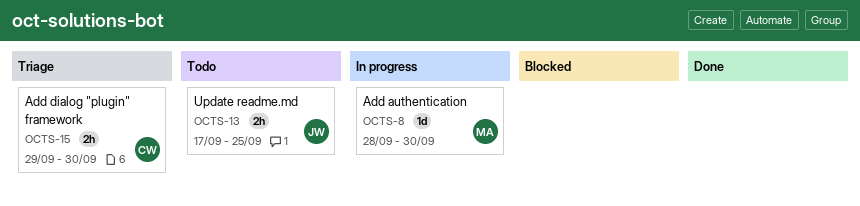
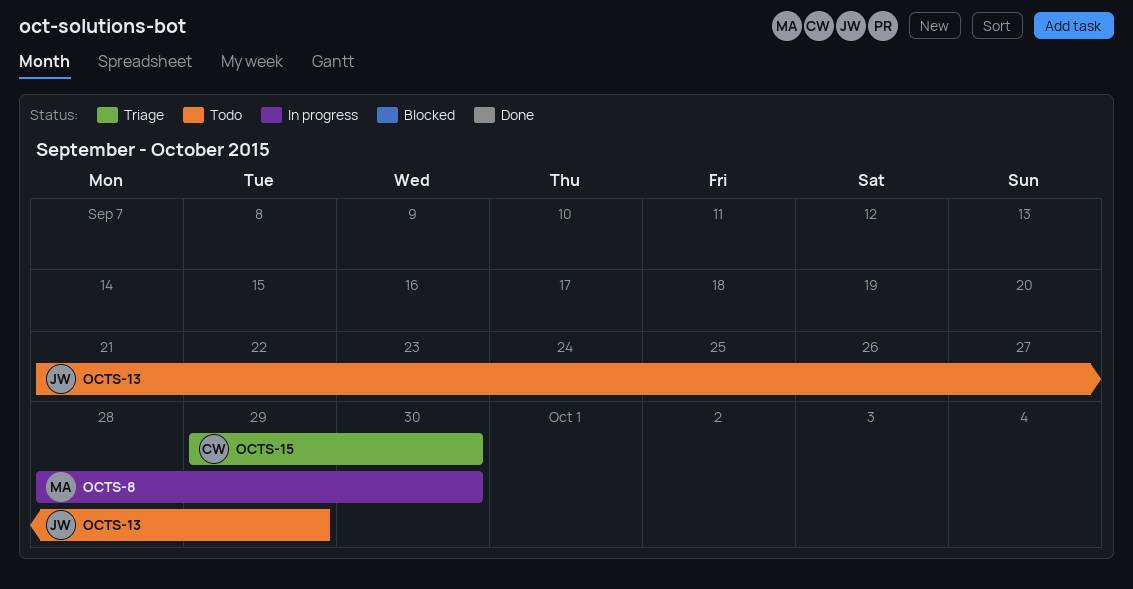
OCTS-13, start: Sep 17 -> Sep 21
OCTS-13, due: Sep 25 -> Sep 29

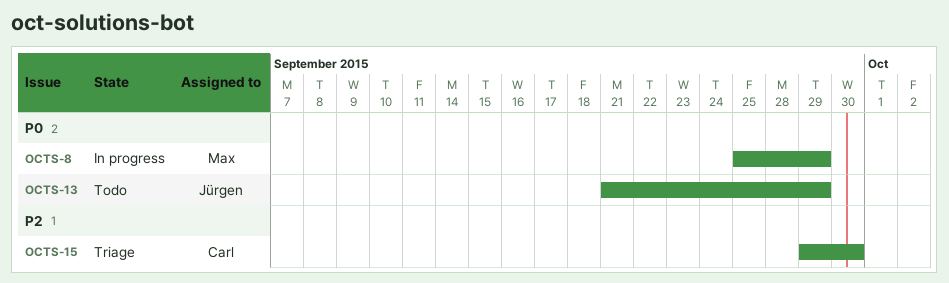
OCTS-8, start: Sep 28 -> Sep 25
OCTS-8, due: Sep 30 -> Sep 29

